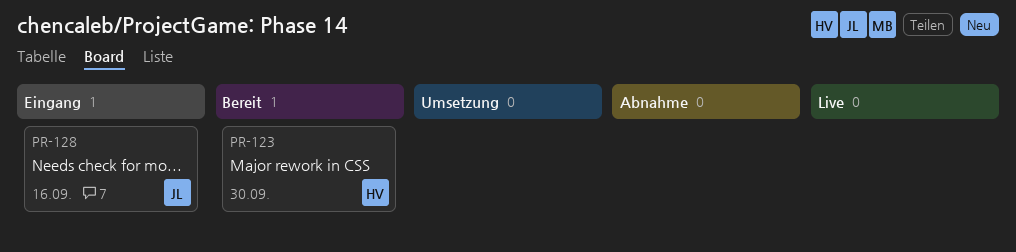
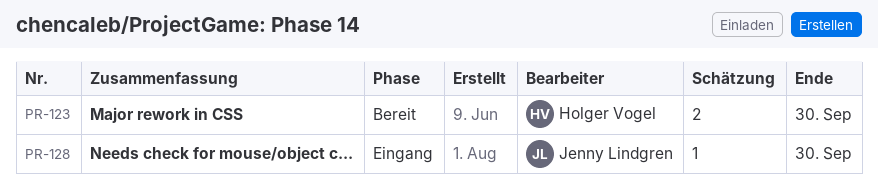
PR-128, due: Sep 16 -> Sep 30

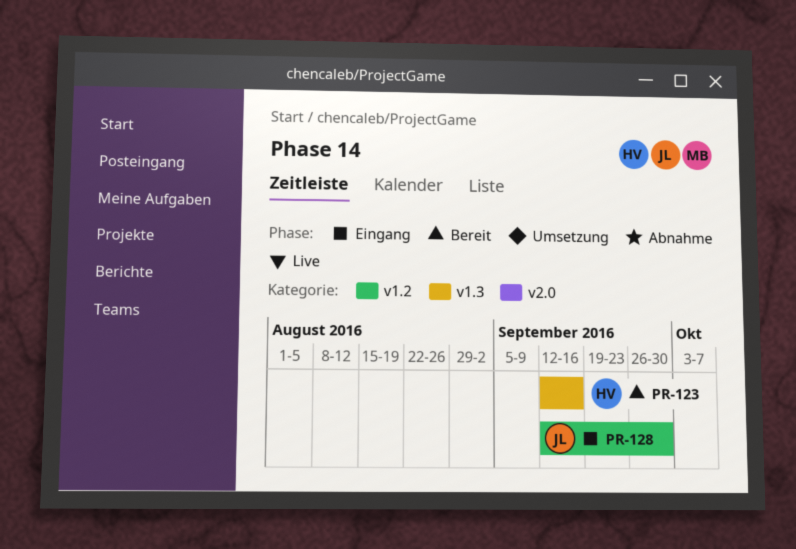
PR-123, due: Sep 30 -> Sep 16

